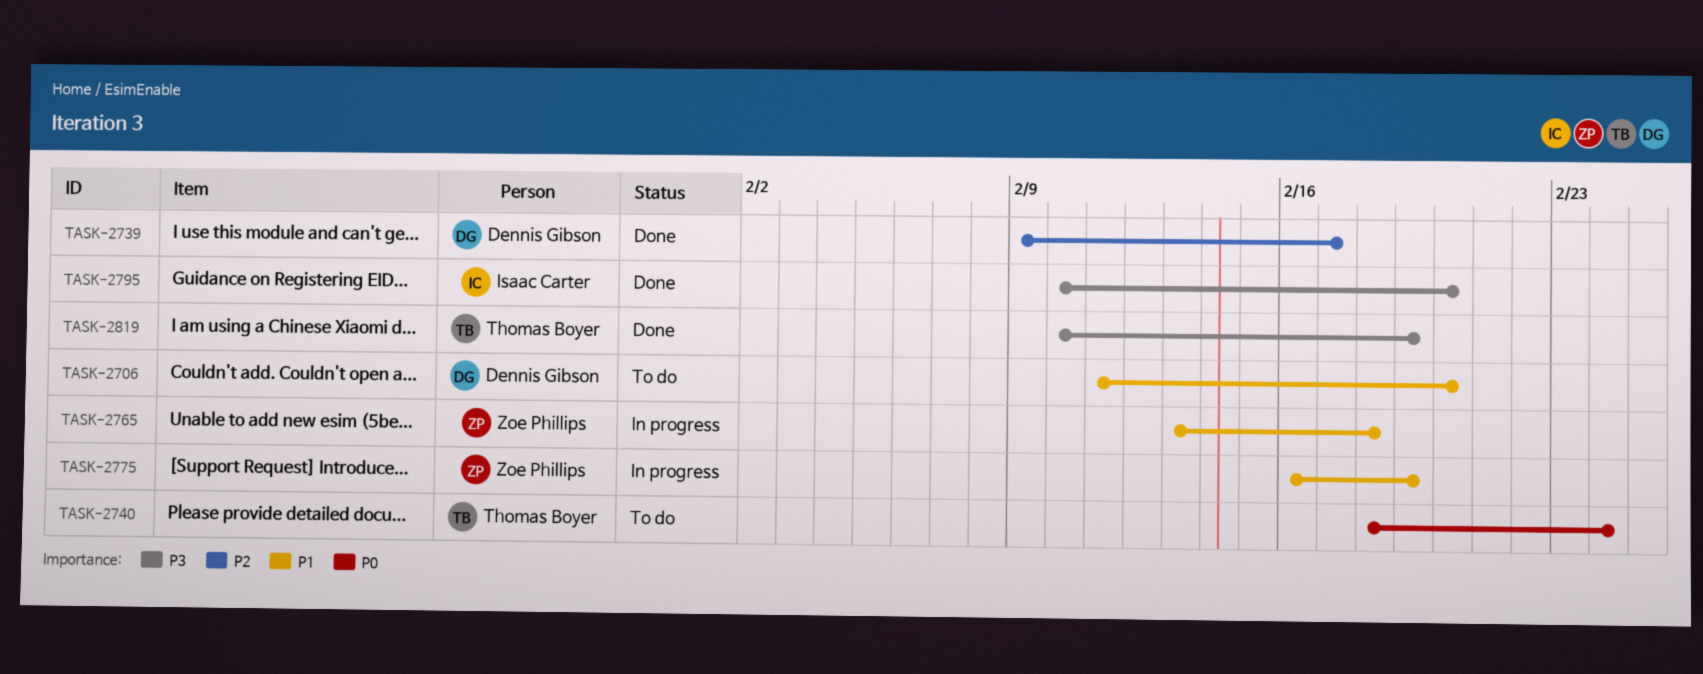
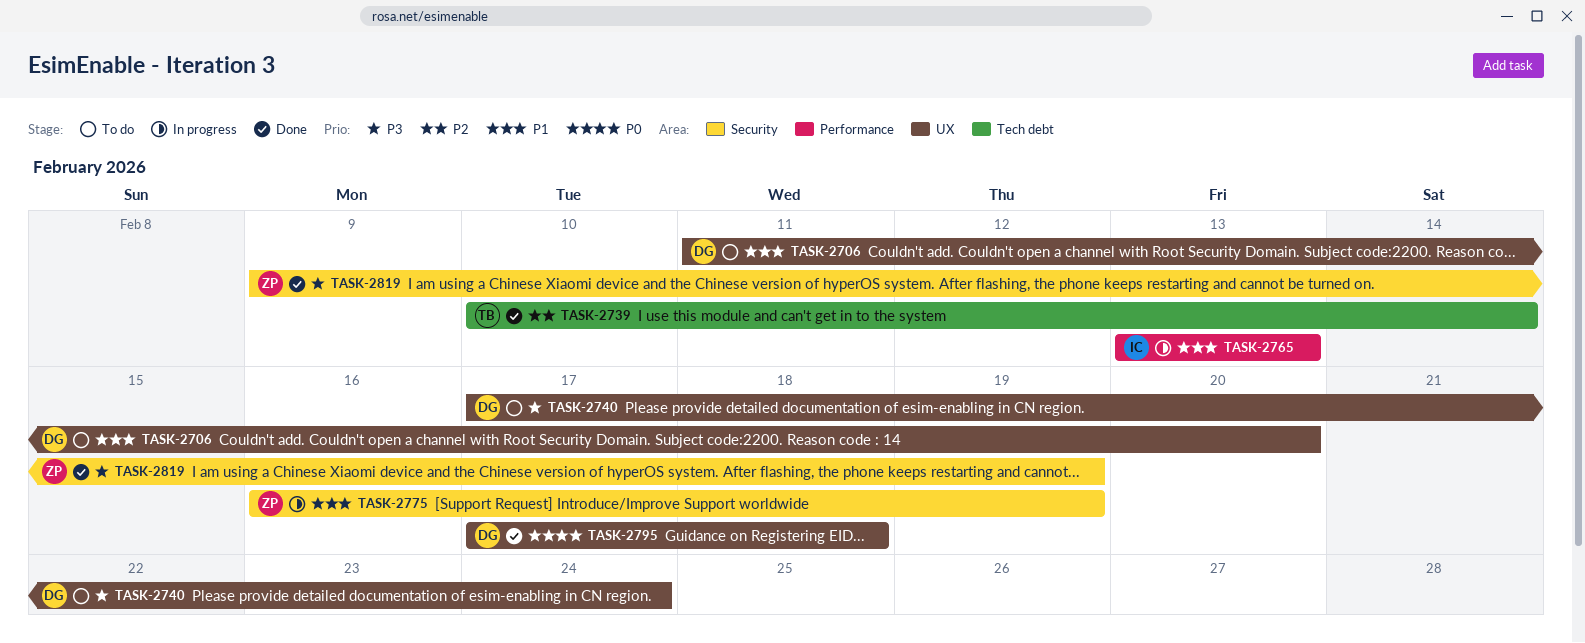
TASK-2739, owner: Dennis Gibson -> Thomas Boyer
TASK-2739, start: Feb 9 -> Feb 10
TASK-2739, due: Feb 17 -> Feb 14
TASK-2740, owner: Thomas Boyer -> Dennis Gibson
TASK-2740, priority: P0 -> P3
TASK-2740, start: Feb 18 -> Feb 17
TASK-2765, owner: Zoe Phillips -> Isaac Carter
TASK-2765, due: Feb 18 -> Feb 13
TASK-2795, owner: Isaac Carter -> Dennis Gibson
TASK-2795, priority: P3 -> P0
TASK-2795, start: Feb 10 -> Feb 17
TASK-2795, due: Feb 20 -> Feb 18
TASK-2819, owner: Thomas Boyer -> Zoe Phillips
TASK-2819, start: Feb 10 -> Feb 9

